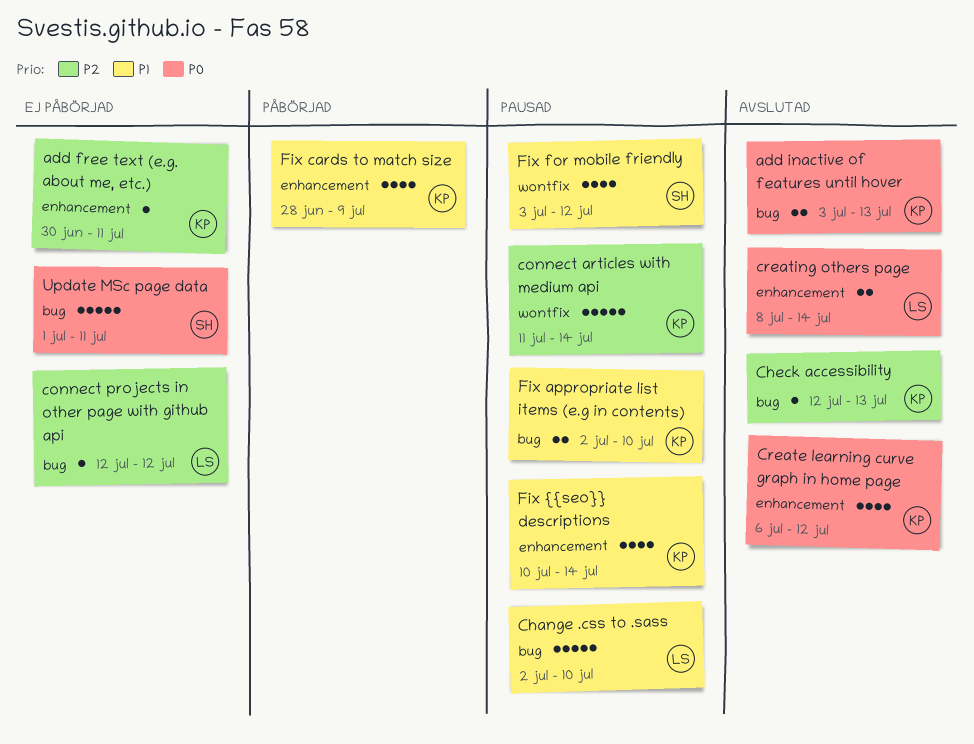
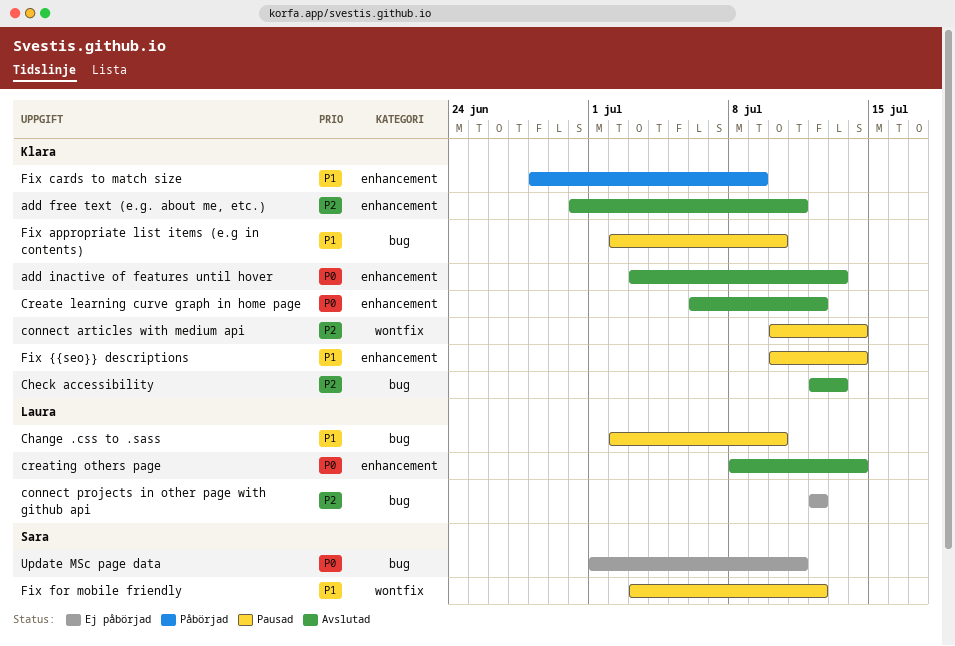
add free text (e.g. about me, etc.), status: Ej påbörjad -> Avslutad
add inactive of features until hover, label: bug -> enhancement
connect articles with medium api, start: Jul 11 -> Jul 10

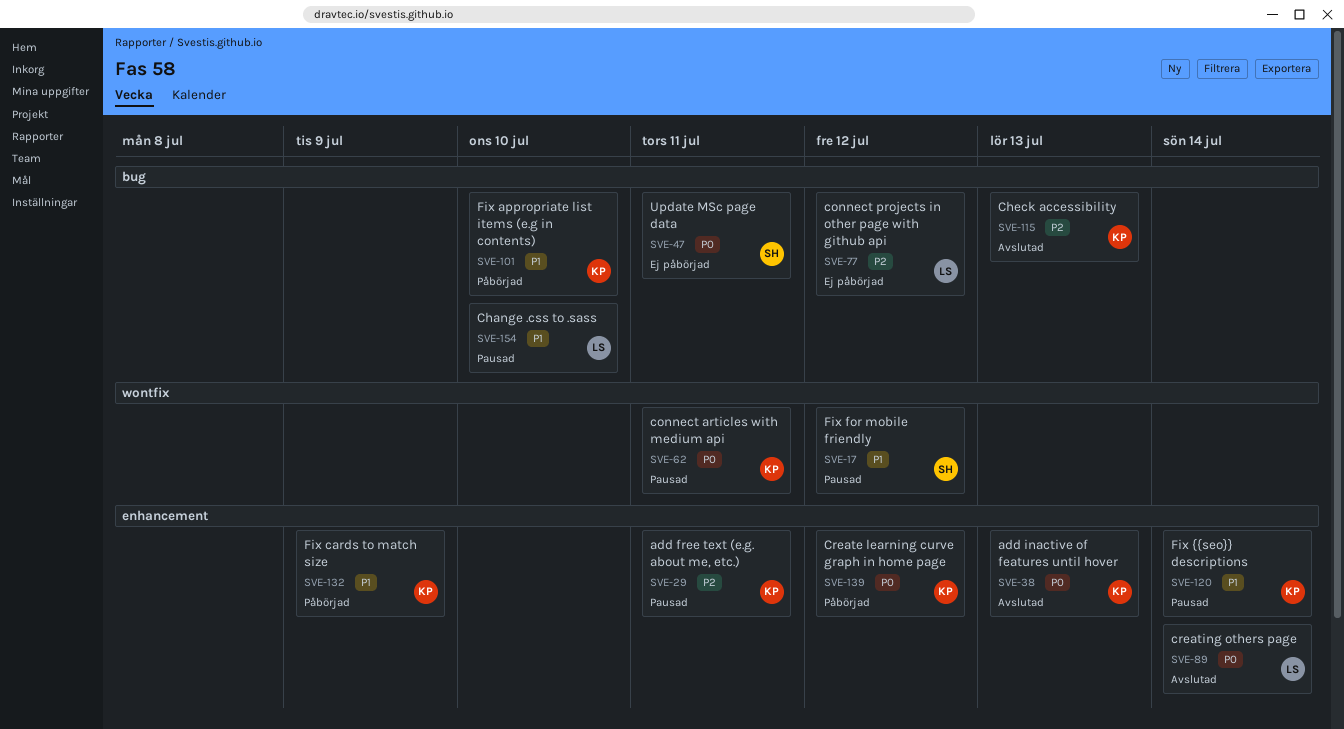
add free text (e.g. about me, etc.), status: Avslutad -> Pausad
connect articles with medium api, priority: P2 -> P0
connect articles with medium api, due: Jul 14 -> Jul 11
Create learning curve graph in home page, status: Avslutad -> Påbörjad
Fix appropriate list items (e.g in contents), status: Pausad -> Påbörjad

